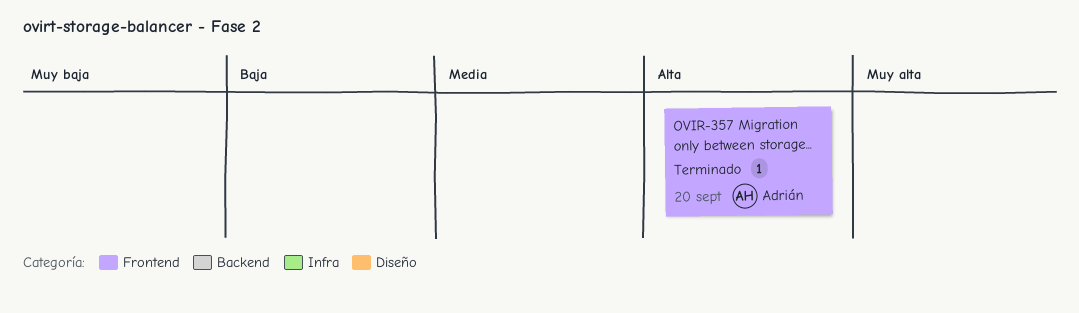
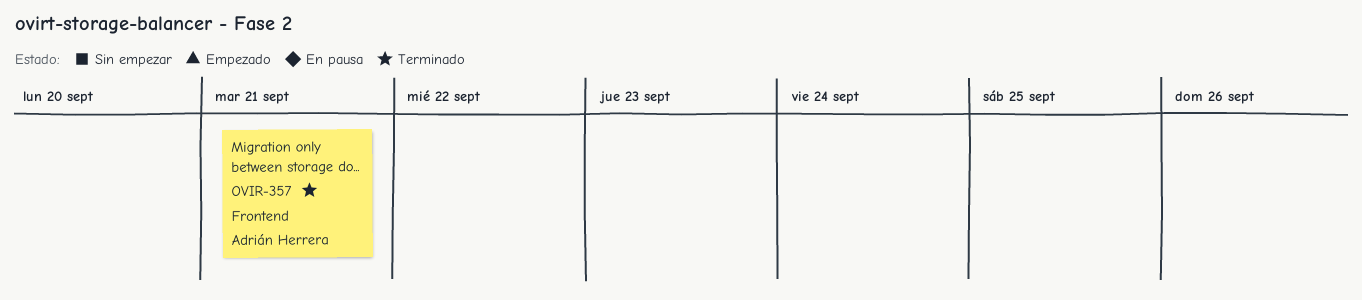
OVIR-357, due: Sep 20 -> Sep 21

